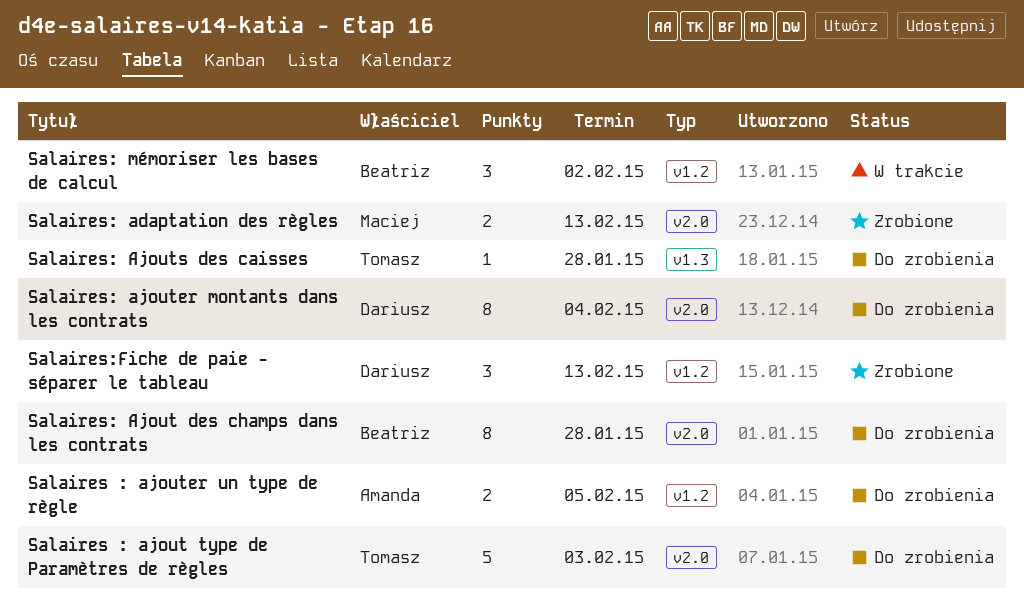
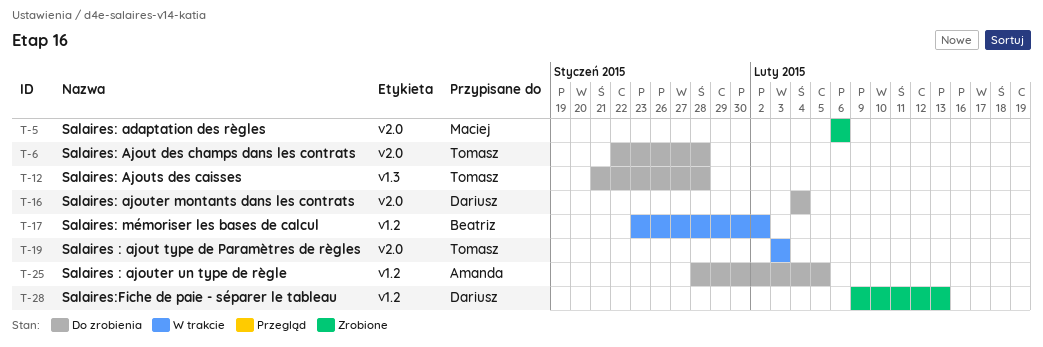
Salaires : ajout type de Paramètres de règles, status: Do zrobienia -> W trakcie
Salaires: adaptation des règles, due: Feb 13 -> Feb 6
Salaires: Ajout des champs dans les contrats, owner: Beatriz -> Tomasz

